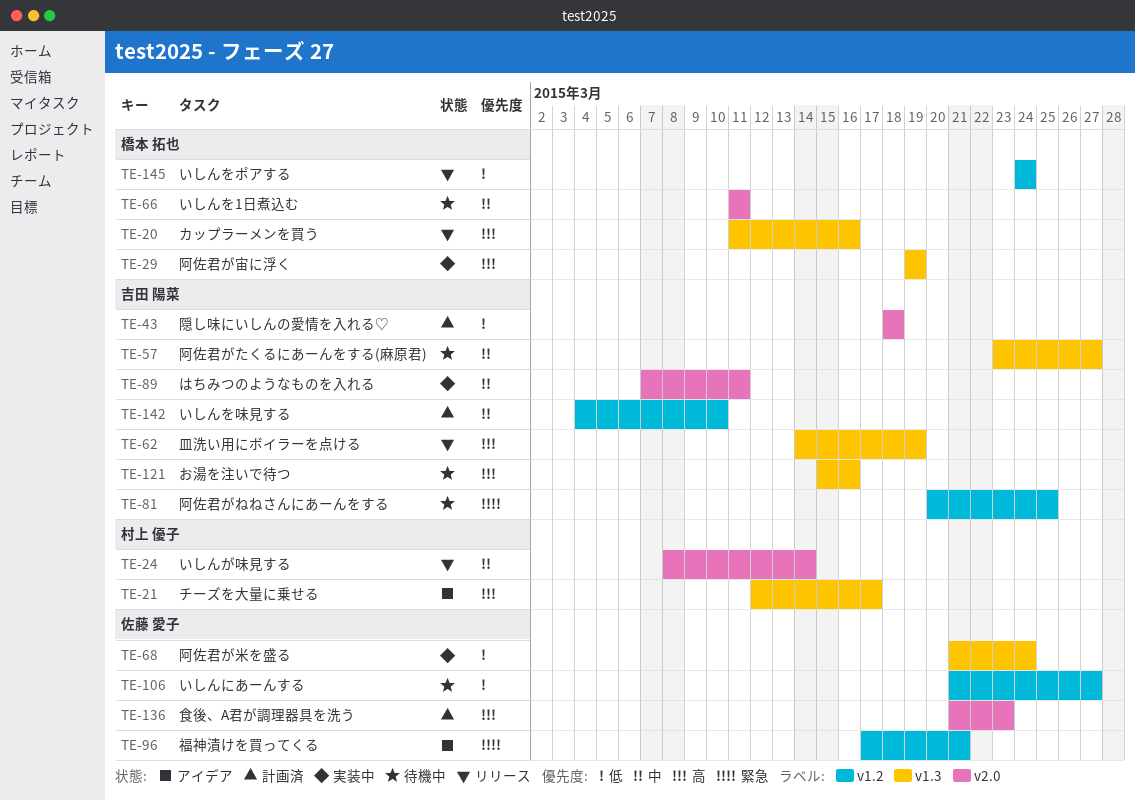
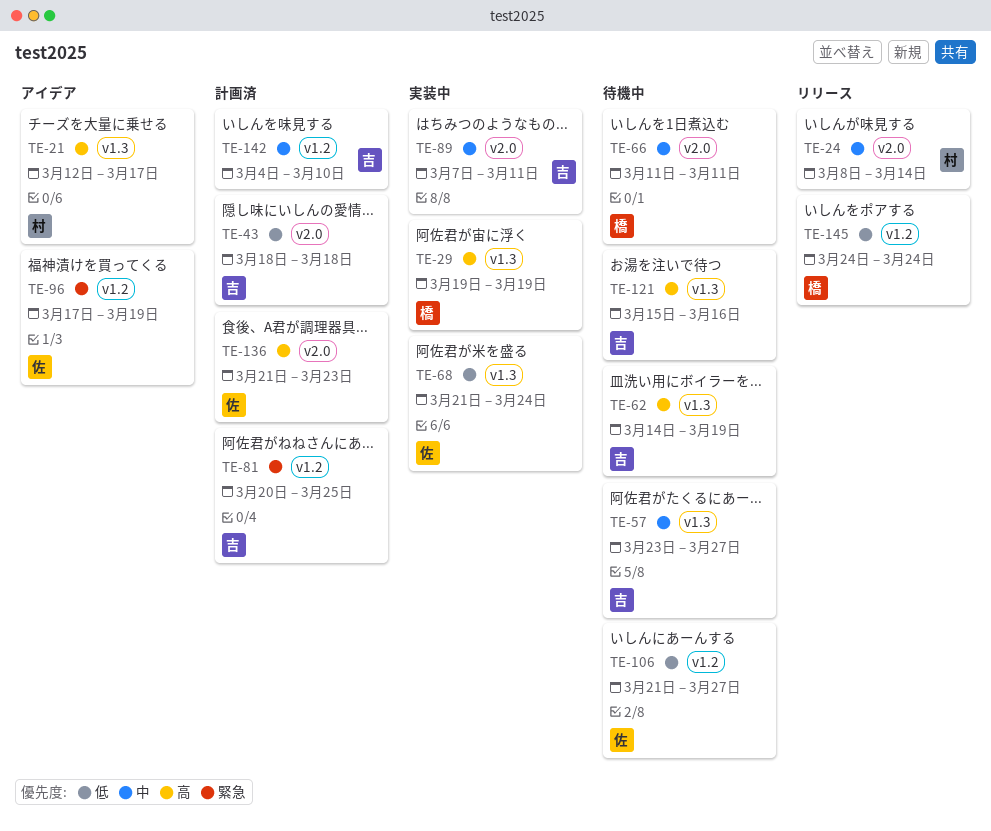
TE-20: present -> none
TE-62, status: リリース -> 待機中
TE-81, status: 待機中 -> 計画済
TE-96, due: Mar 21 -> Mar 19

